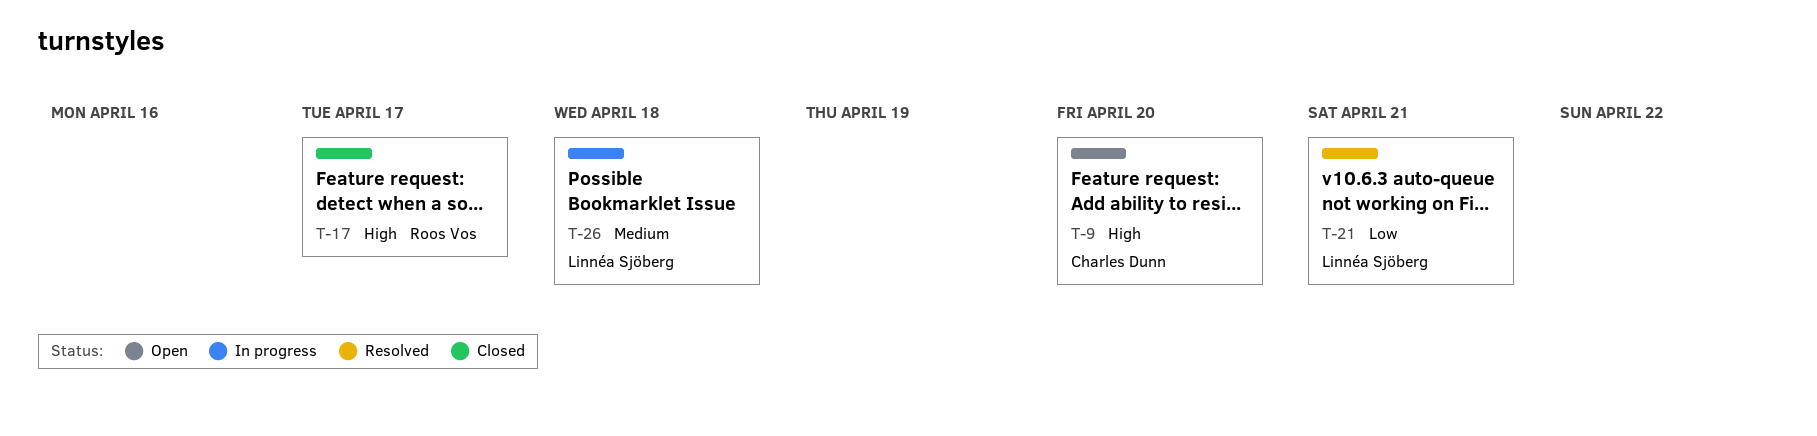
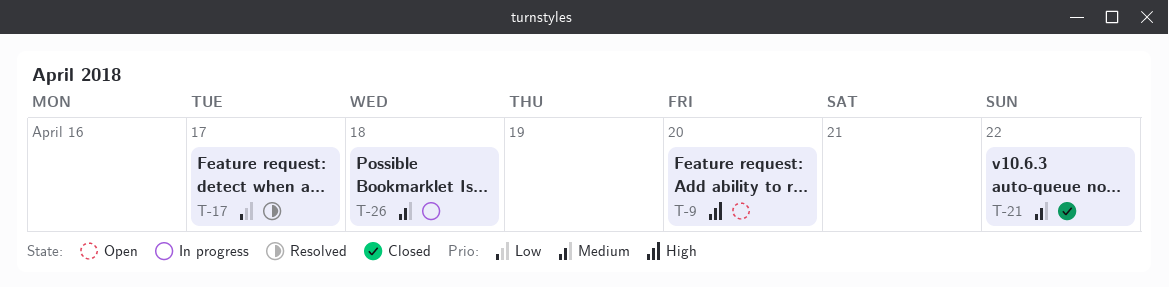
T-17, status: Closed -> Resolved
T-17, priority: High -> Low
T-21, status: Resolved -> Closed
T-21, priority: Low -> Medium
T-21, due: Apr 21 -> Apr 22

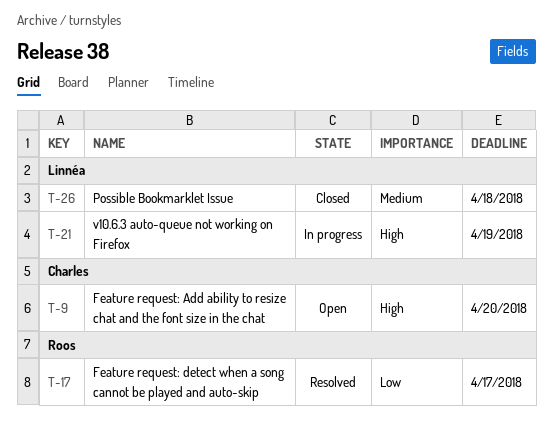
T-21, status: Closed -> In progress
T-21, priority: Medium -> High
T-21, due: Apr 22 -> Apr 19
T-26, status: In progress -> Closed

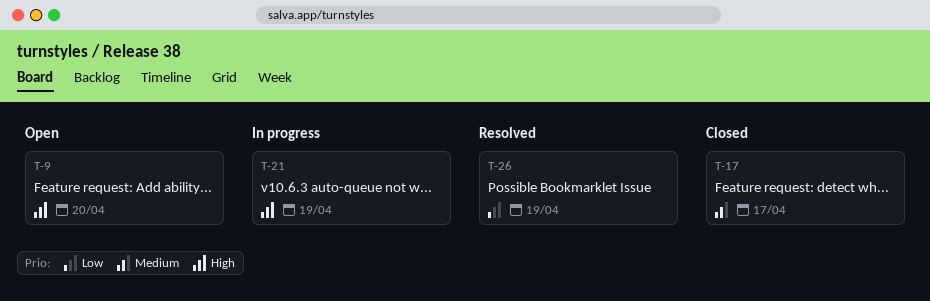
T-17, status: Resolved -> Closed
T-17, priority: Low -> Medium
T-26, status: Closed -> Resolved
T-26, priority: Medium -> Low
T-26, due: Apr 18 -> Apr 19

